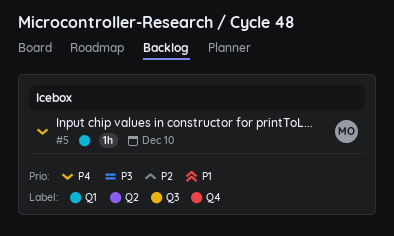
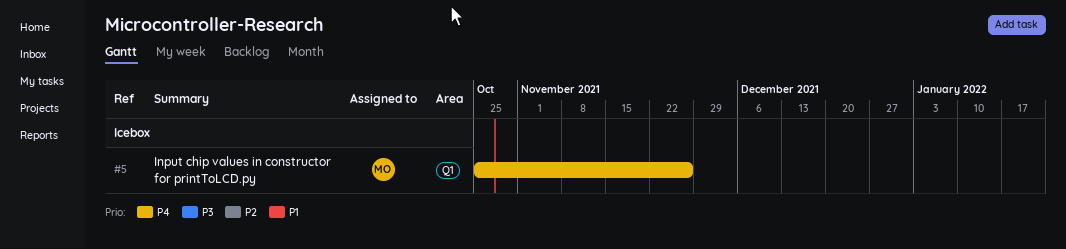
#5, due: Dec 10 -> Nov 26

